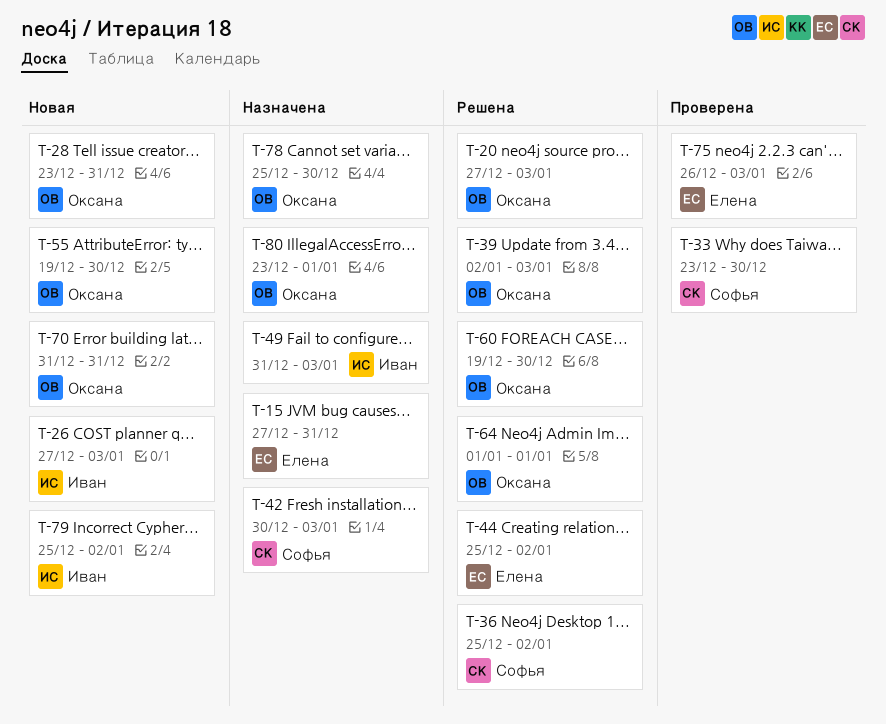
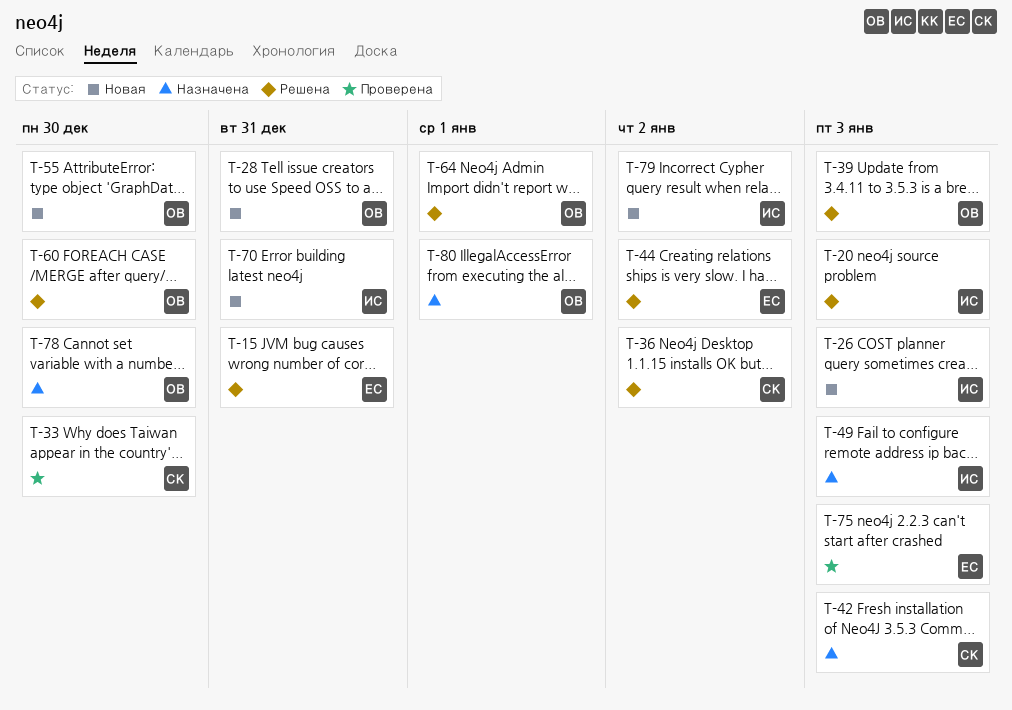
T-15, status: Назначена -> Решена
T-20, owner: Оксана -> Иван
T-70, owner: Оксана -> Иван

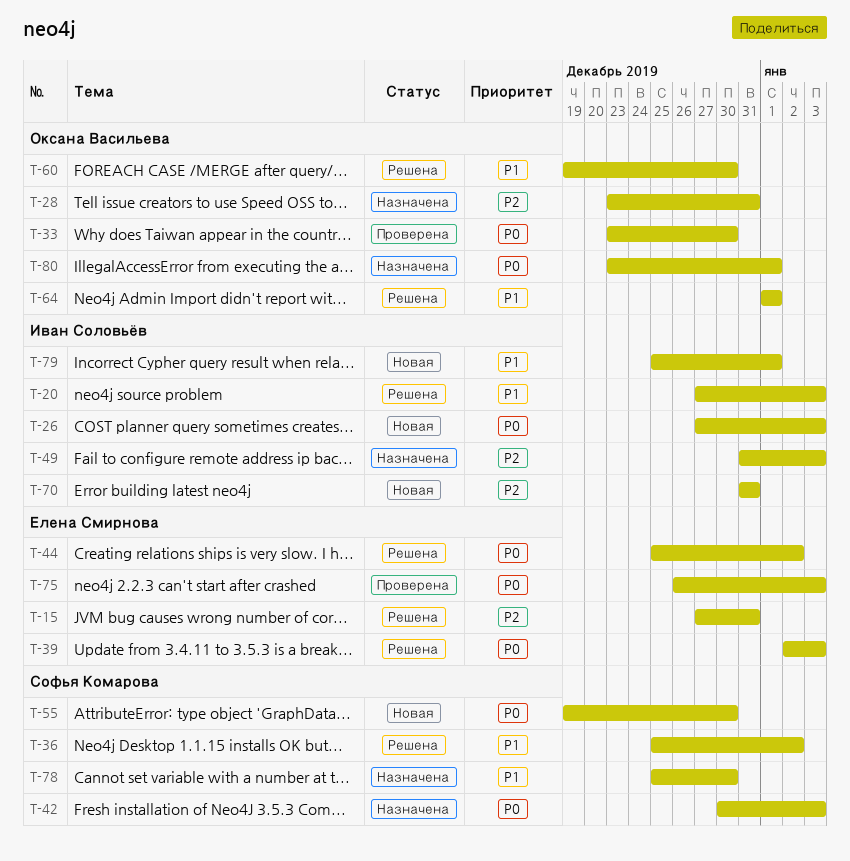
T-28, status: Новая -> Назначена
T-33, owner: Софья Комарова -> Оксана Васильева
T-39, owner: Оксана Васильева -> Елена Смирнова
T-55, owner: Оксана Васильева -> Софья Комарова
T-78, owner: Оксана Васильева -> Софья Комарова
T-79, due: Jan 2 -> Jan 1

